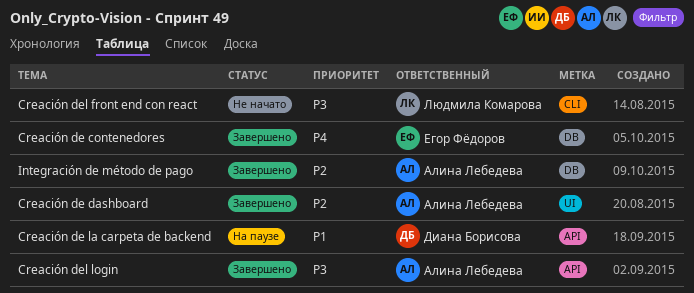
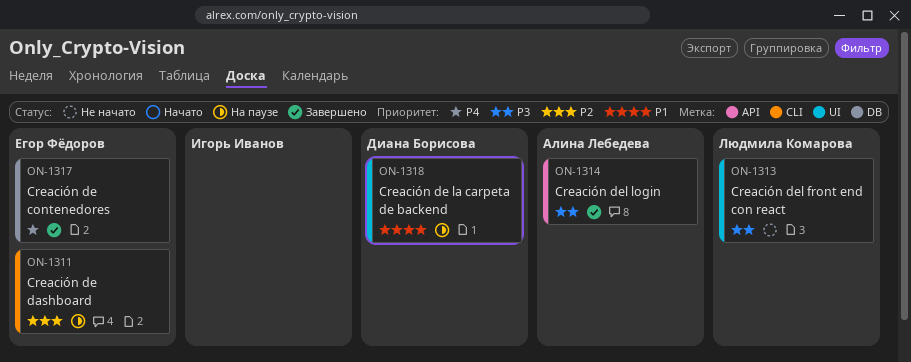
Creación de dashboard, status: Завершено -> На паузе
Creación de dashboard, owner: Алина Лебедева -> Егор Фёдоров
Creación de dashboard, label: UI -> CLI
Creación de la carpeta de backend, label: API -> UI
Creación del front end con react, label: CLI -> UI
Integración de método de pago: present -> none

